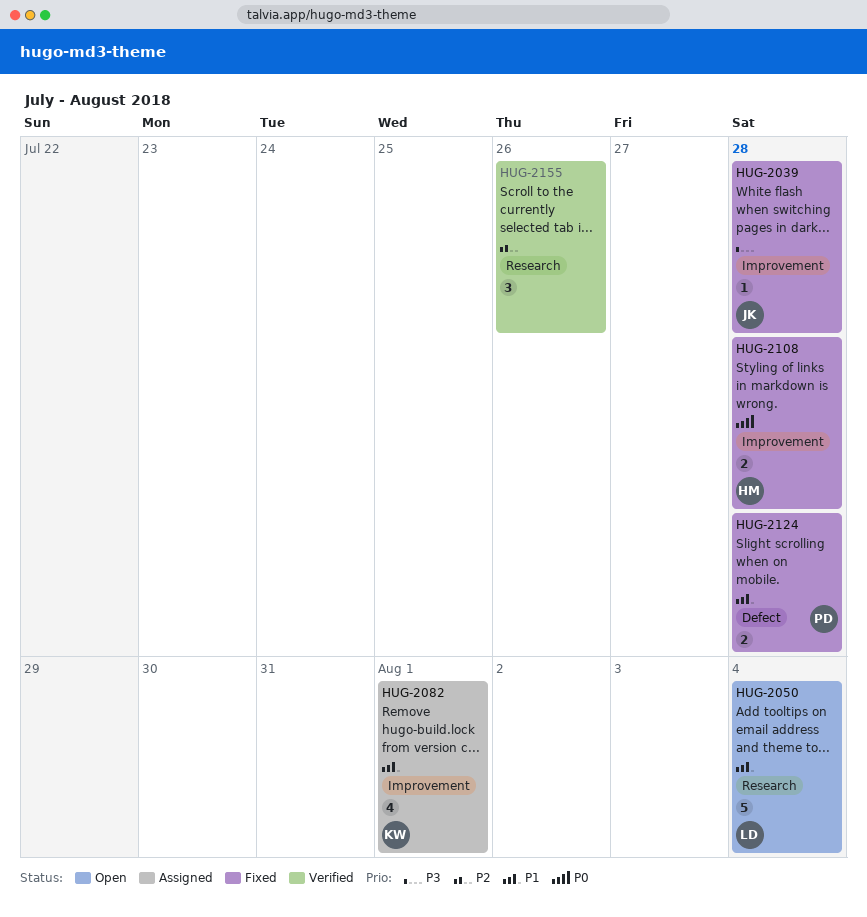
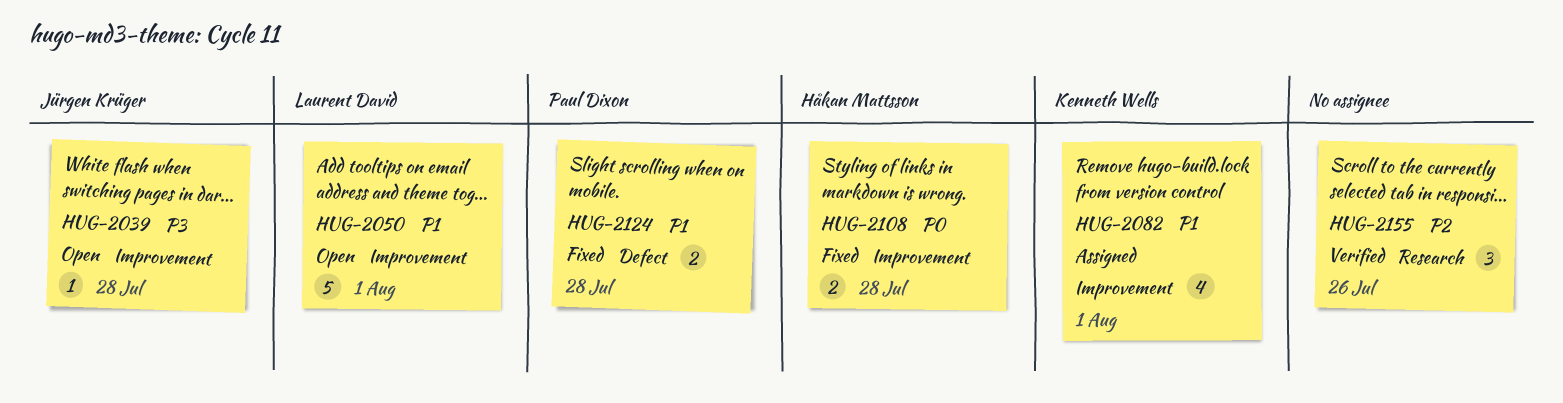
HUG-2039, status: Fixed -> Open
HUG-2050, label: Research -> Improvement
HUG-2050, due: Aug 4 -> Aug 1

